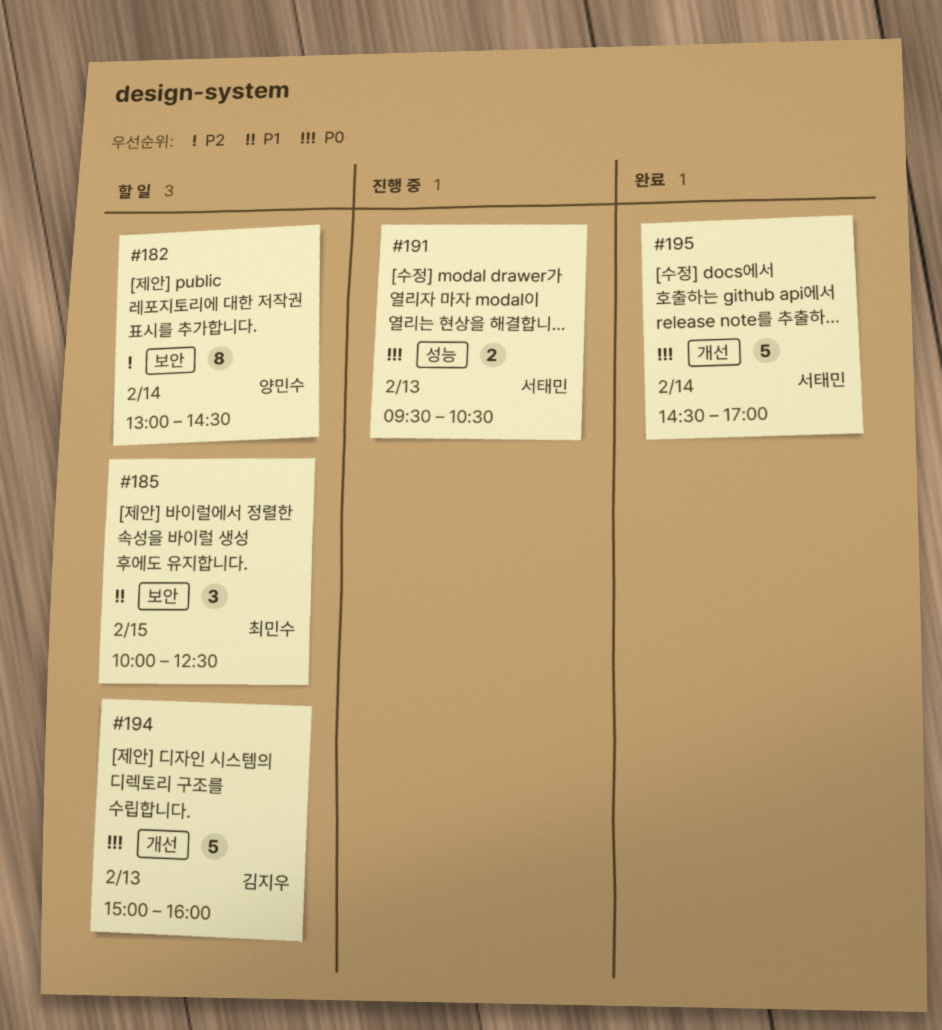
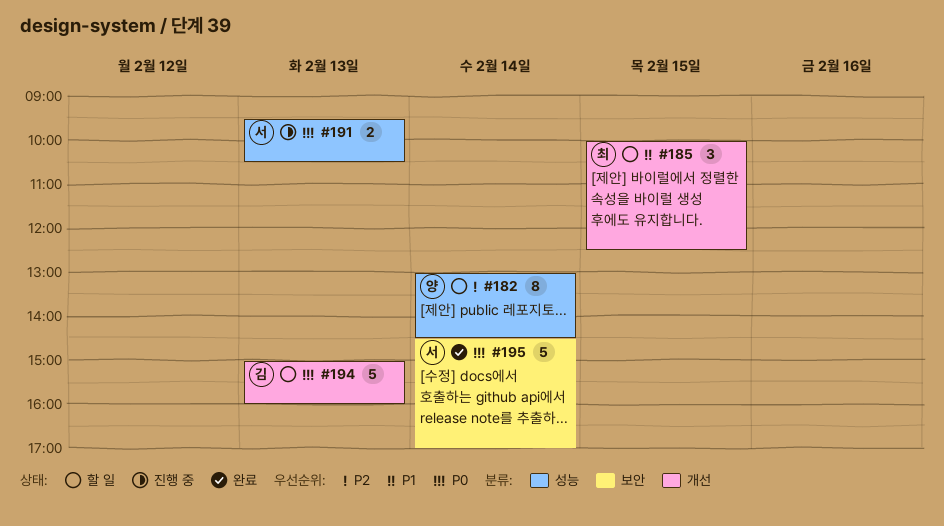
#182, label: 보안 -> 성능
#185, label: 보안 -> 개선
#195, label: 개선 -> 보안

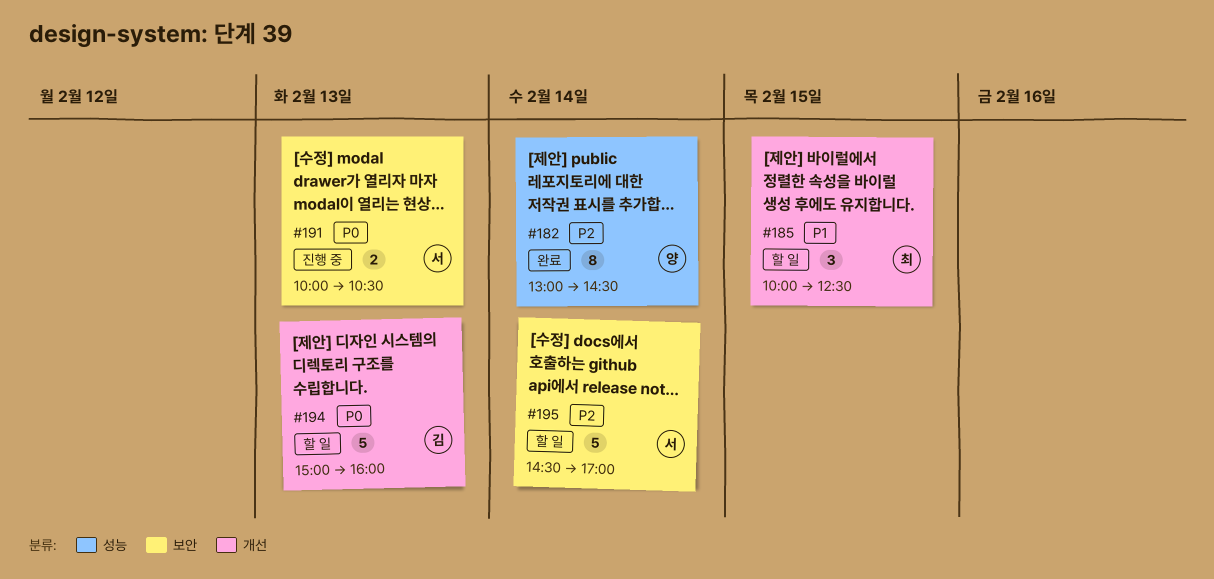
#182, status: 할 일 -> 완료
#191, label: 성능 -> 보안
#191, begins: 09:30 -> 10:00
#195, status: 완료 -> 할 일
#195, priority: P0 -> P2

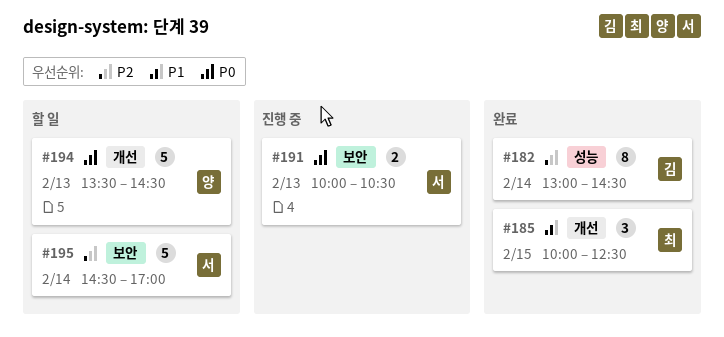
#182, owner: 양 -> 김
#185, status: 할 일 -> 완료
#194, owner: 김 -> 양
#194, begins: 15:00 -> 13:30
#194, ends: 16:00 -> 14:30

